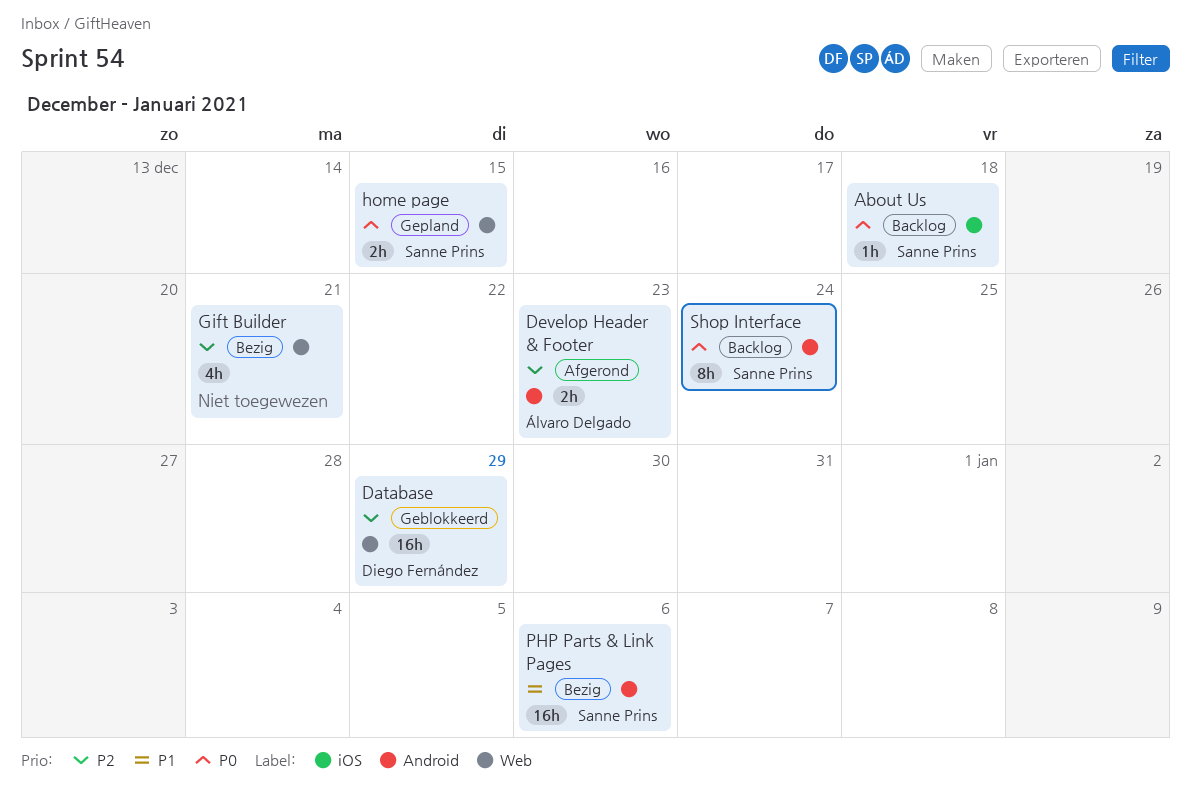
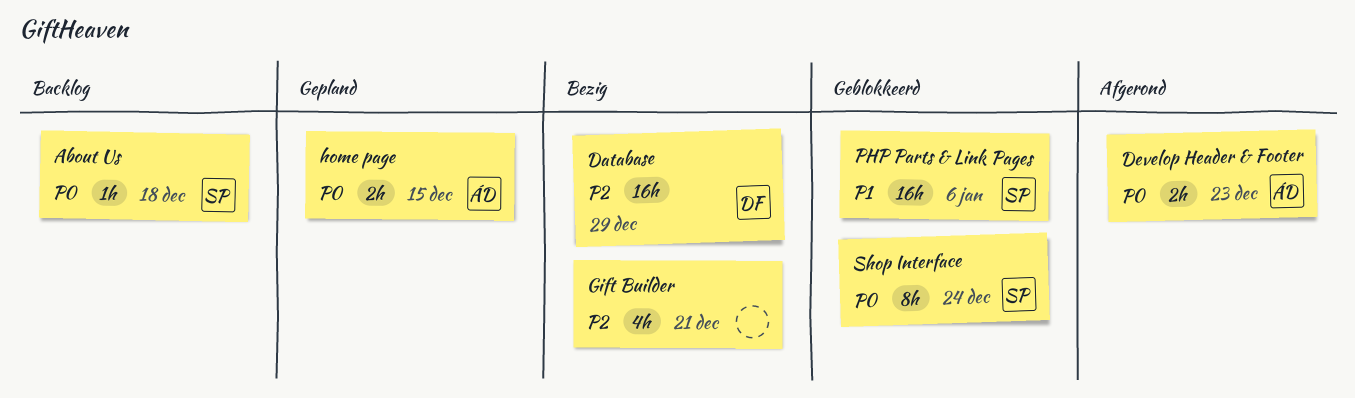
Database, status: Geblokkeerd -> Bezig
Develop Header & Footer, priority: P2 -> P0
home page, owner: Sanne Prins -> Álvaro Delgado
PHP Parts & Link Pages, status: Bezig -> Geblokkeerd
Shop Interface, status: Backlog -> Geblokkeerd

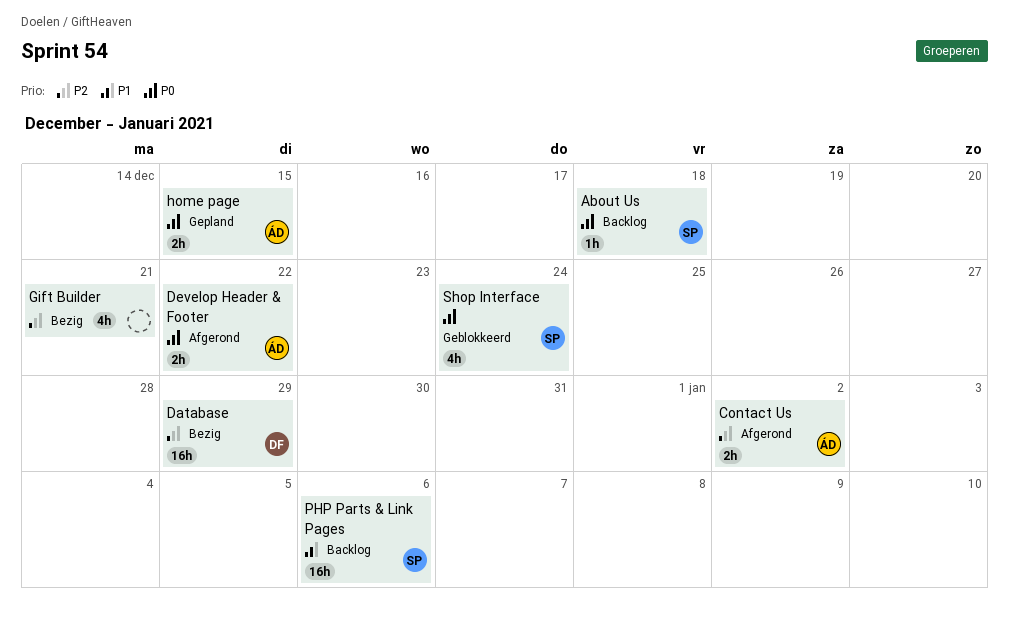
Contact Us: none -> present
Develop Header & Footer, due: Dec 23 -> Dec 22
PHP Parts & Link Pages, status: Geblokkeerd -> Backlog
Shop Interface, estimate: 8h -> 4h

